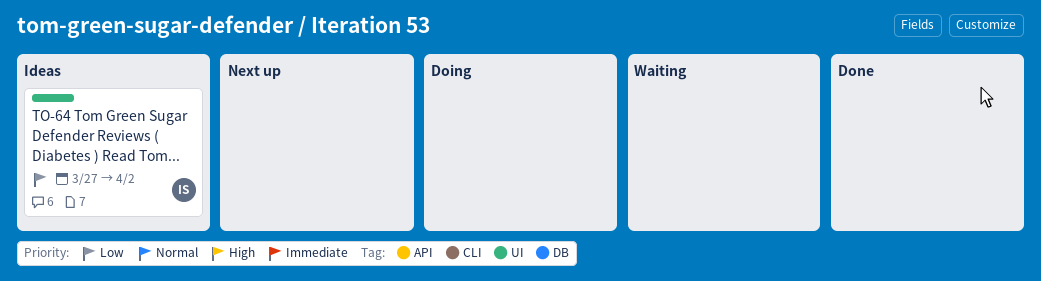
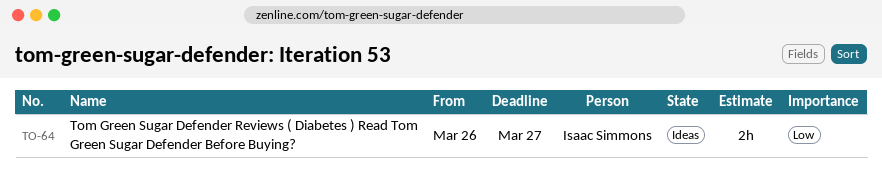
TO-64, start: Mar 27 -> Mar 26
TO-64, due: Apr 2 -> Mar 27

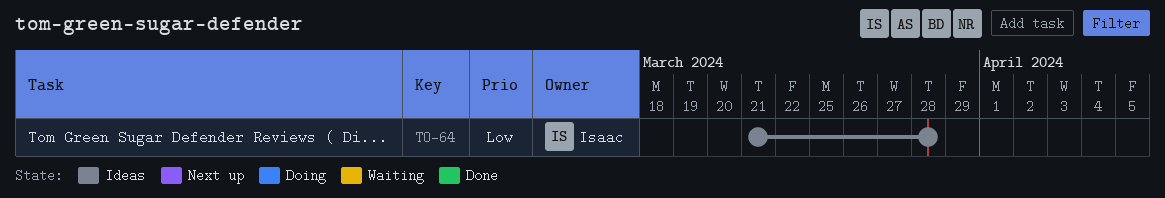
TO-64, start: Mar 26 -> Mar 21
TO-64, due: Mar 27 -> Mar 28

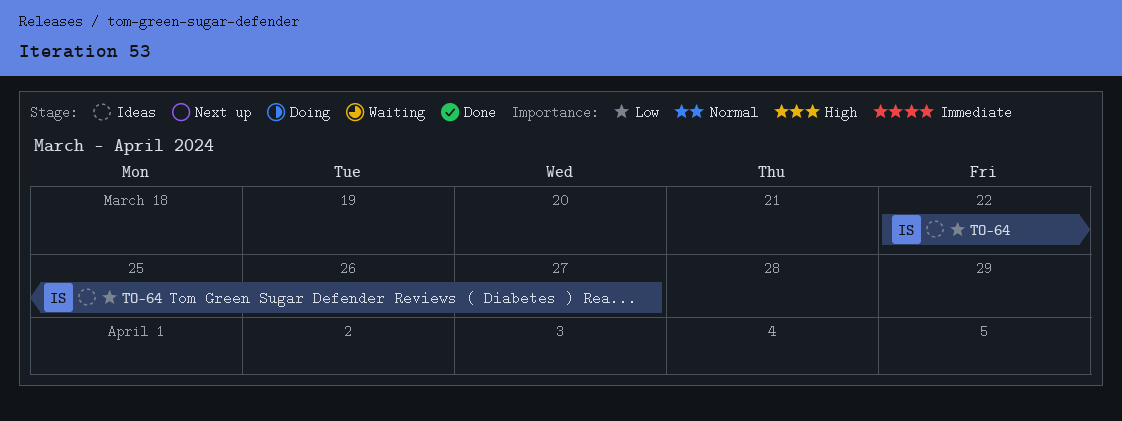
TO-64, start: Mar 21 -> Mar 22
TO-64, due: Mar 28 -> Mar 27

